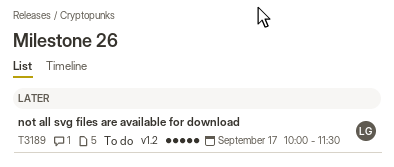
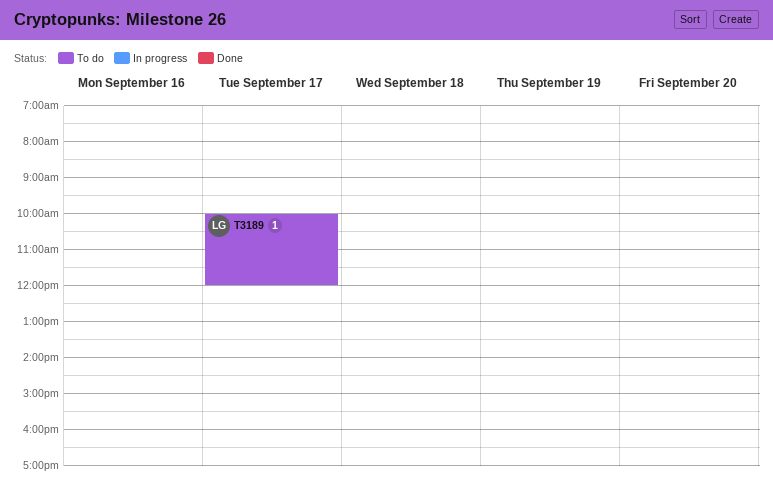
T3189, estimate: 5 -> 1
T3189, ends: 11:30 -> 12:00

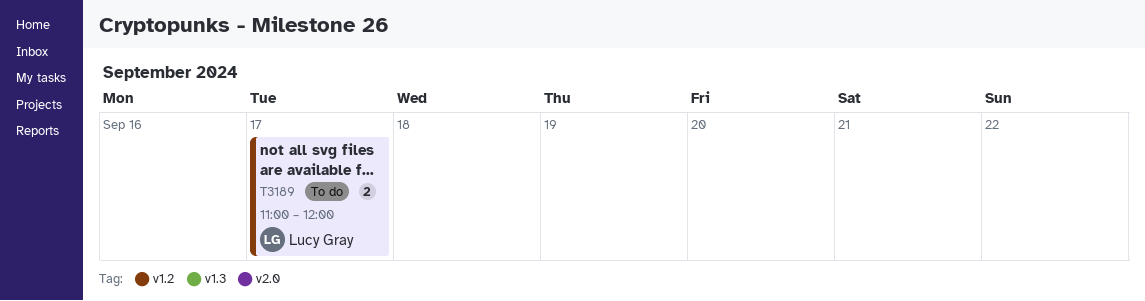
T3189, estimate: 1 -> 2
T3189, begins: 10:00 -> 11:00

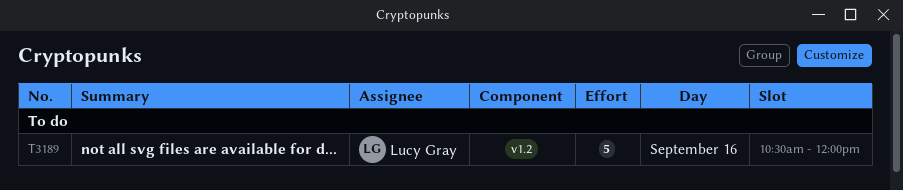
T3189, estimate: 2 -> 5
T3189, day: Sep 17 -> Sep 16
T3189, begins: 11:00 -> 10:30

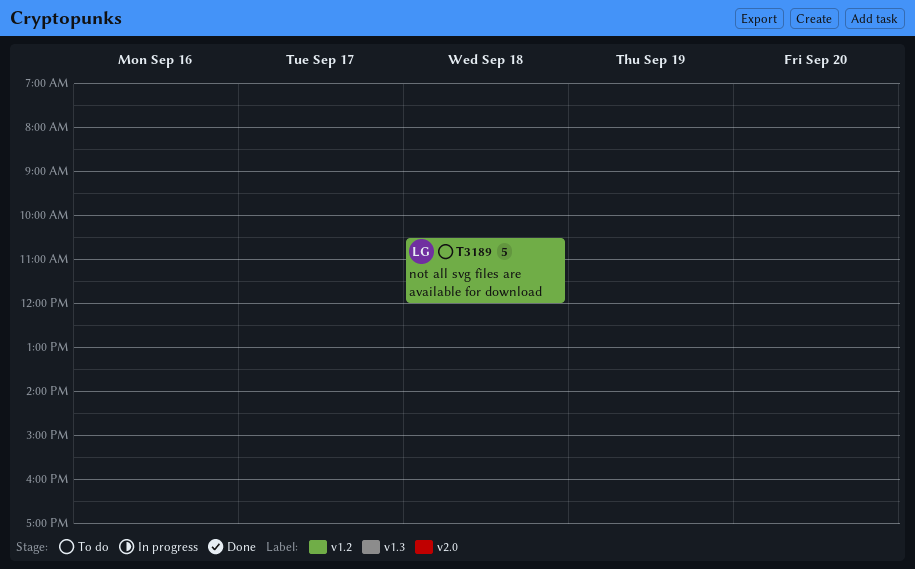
T3189, day: Sep 16 -> Sep 18

